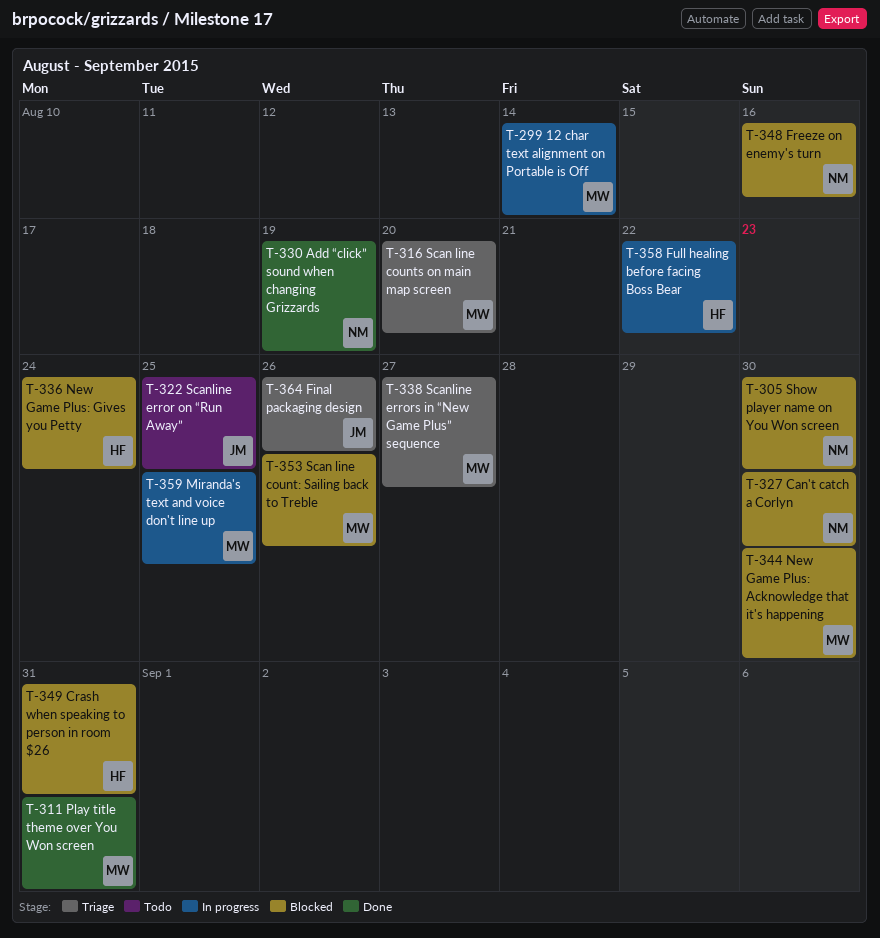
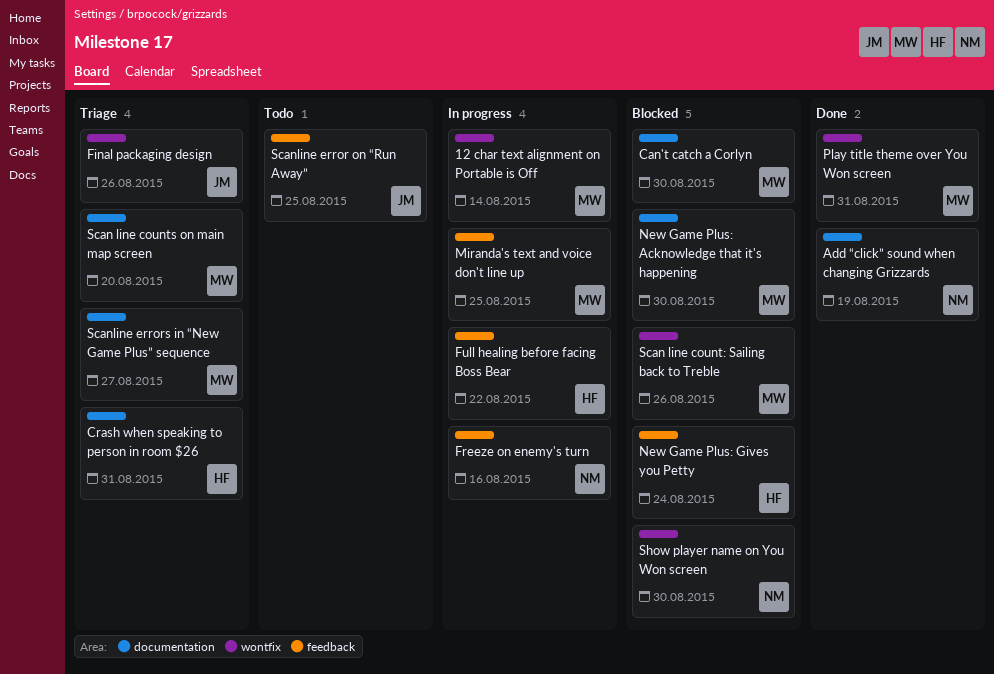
Can't catch a Corlyn, owner: NM -> MW
Crash when speaking to person in room $26, status: Blocked -> Triage
Freeze on enemy's turn, status: Blocked -> In progress

